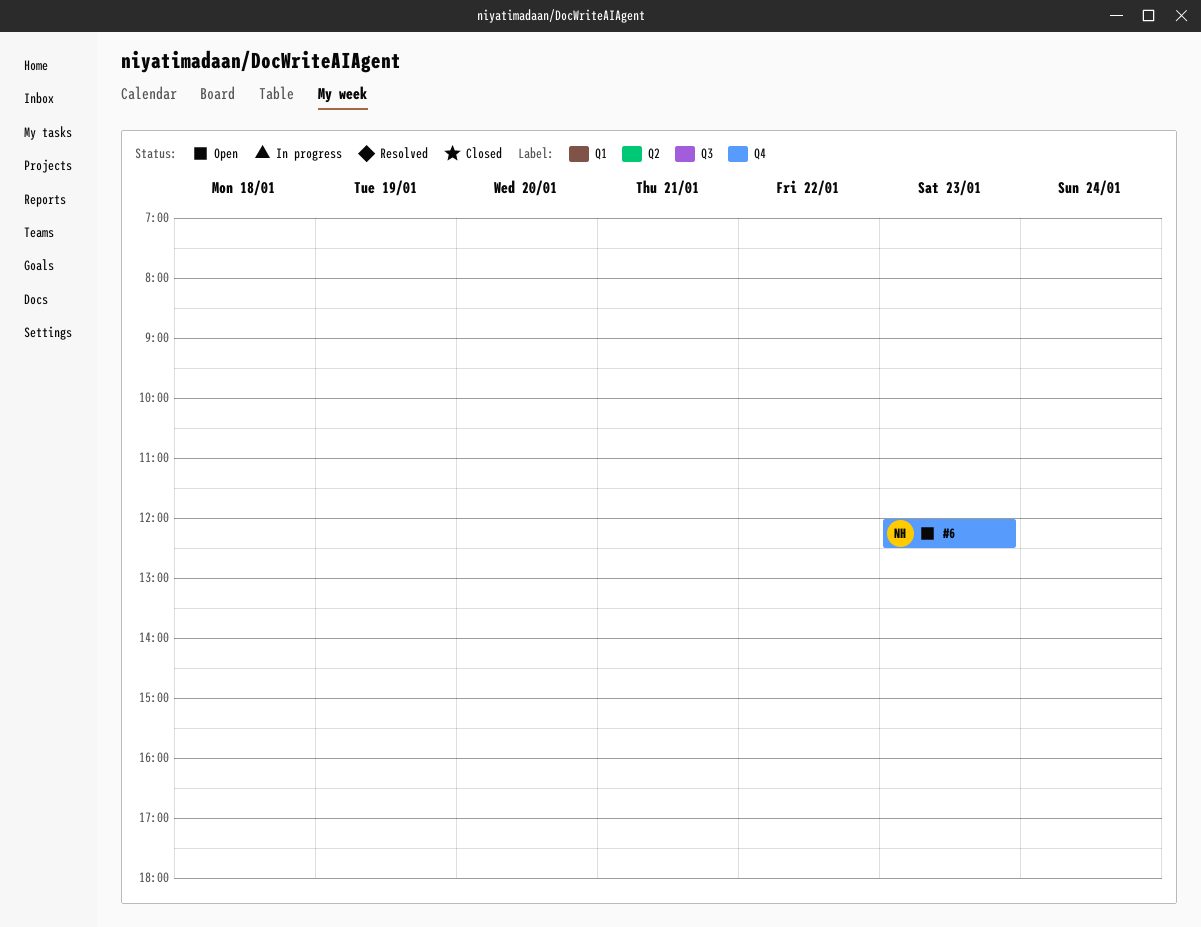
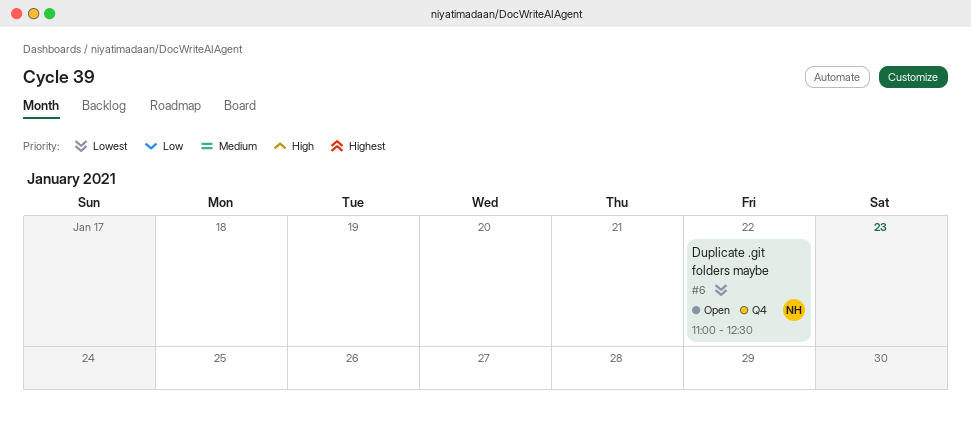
#6, day: Jan 23 -> Jan 22
#6, begins: 12:00 -> 11:00

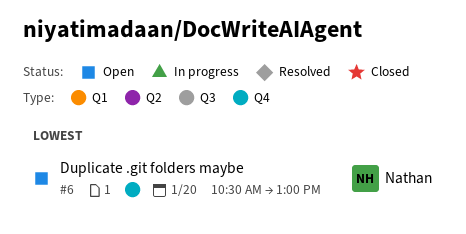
#6, day: Jan 22 -> Jan 20
#6, begins: 11:00 -> 10:30
#6, ends: 12:30 -> 13:00

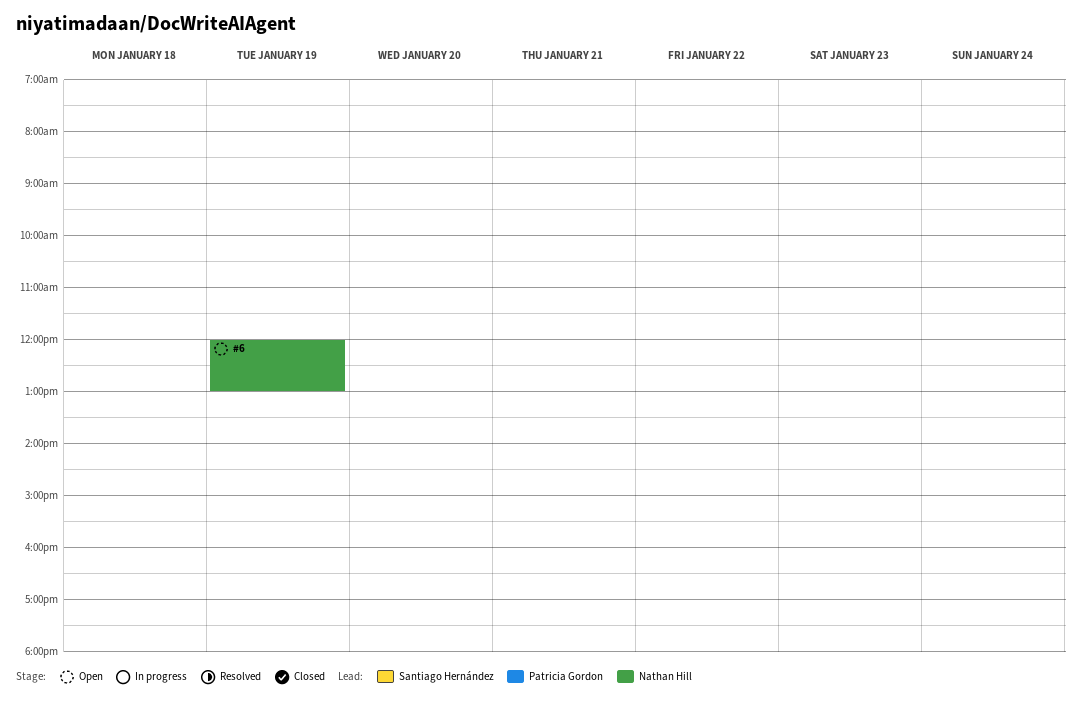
#6, day: Jan 20 -> Jan 19
#6, begins: 10:30 -> 12:00

